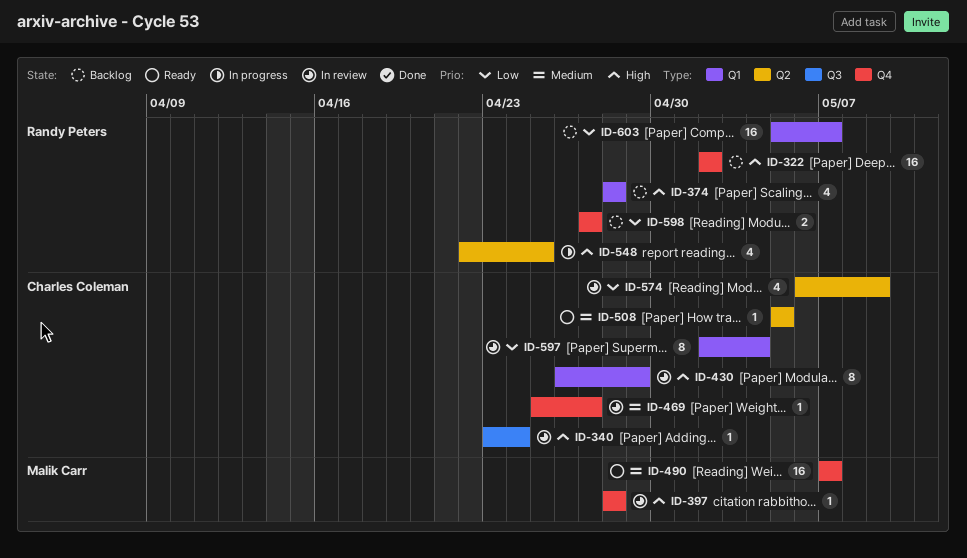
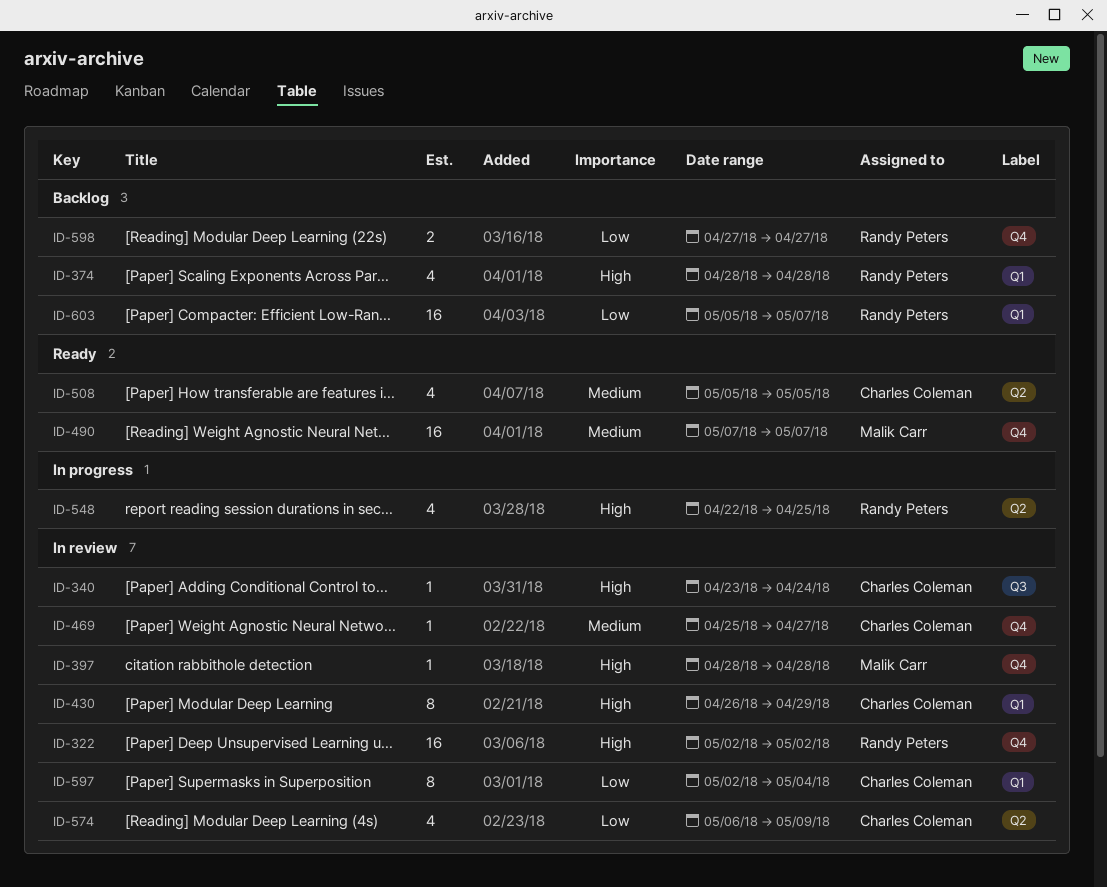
ID-322, status: Backlog -> In review
ID-508, estimate: 1 -> 4

